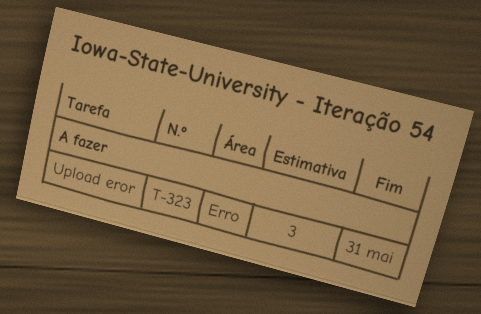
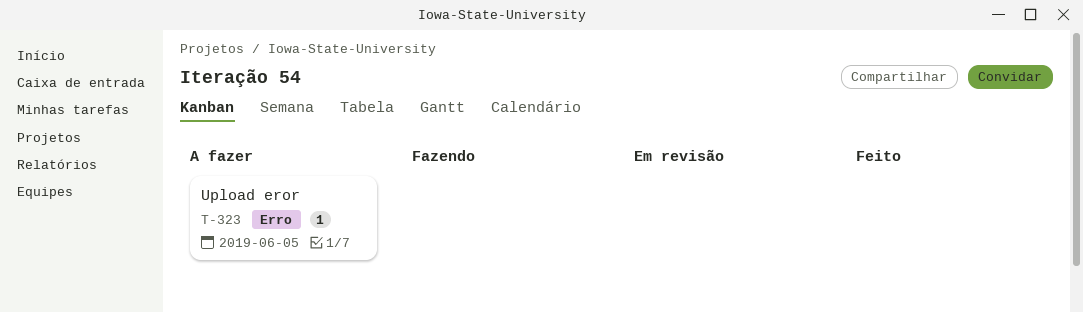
T-323, estimate: 3 -> 1
T-323, due: May 31 -> Jun 5

